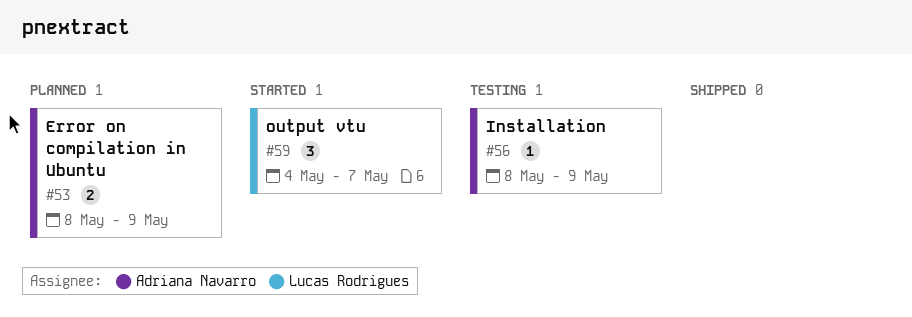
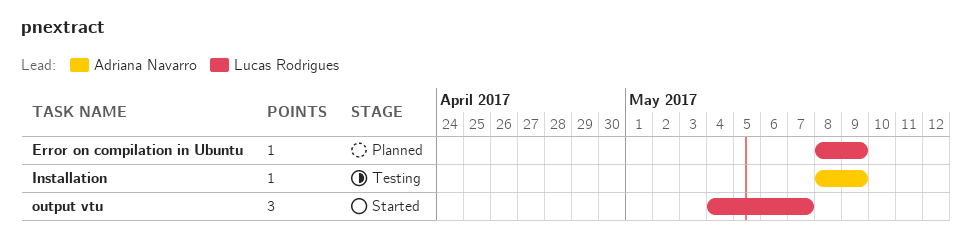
Error on compilation in Ubuntu, owner: Adriana Navarro -> Lucas Rodrigues
Error on compilation in Ubuntu, estimate: 2 -> 1

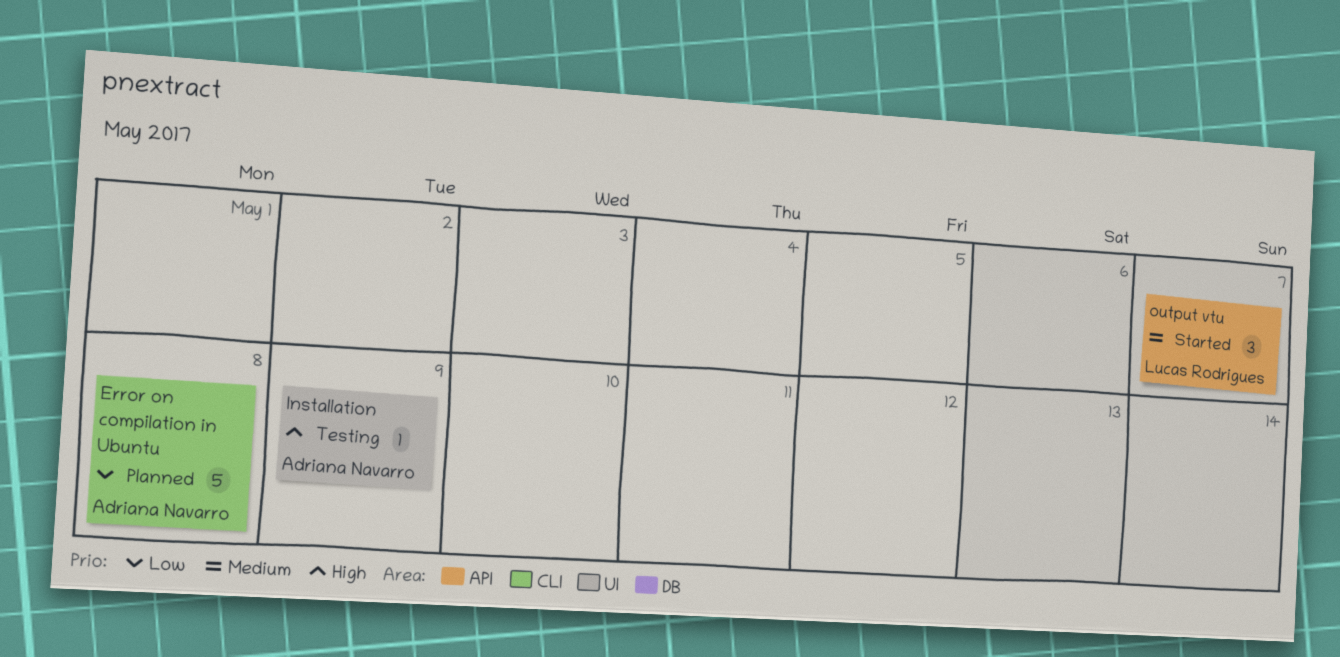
Error on compilation in Ubuntu, owner: Lucas Rodrigues -> Adriana Navarro
Error on compilation in Ubuntu, estimate: 1 -> 5
Error on compilation in Ubuntu, due: May 9 -> May 8

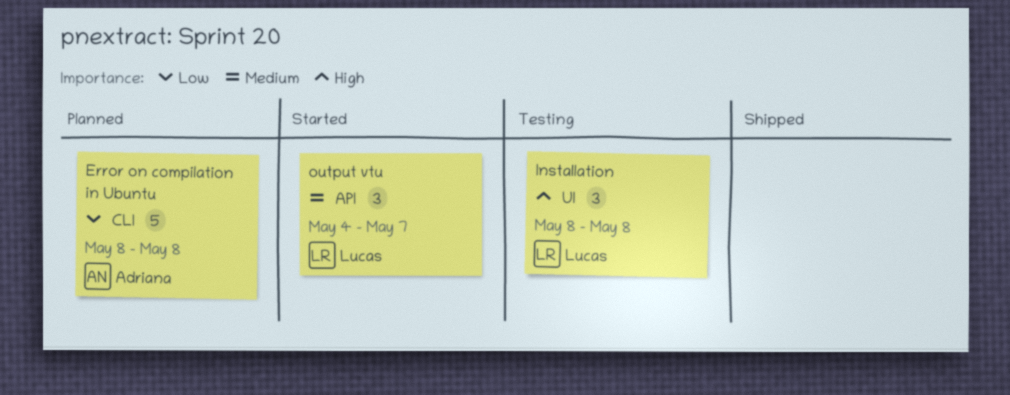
Installation, owner: Adriana Navarro -> Lucas Rodrigues
Installation, estimate: 1 -> 3
Installation, due: May 9 -> May 8

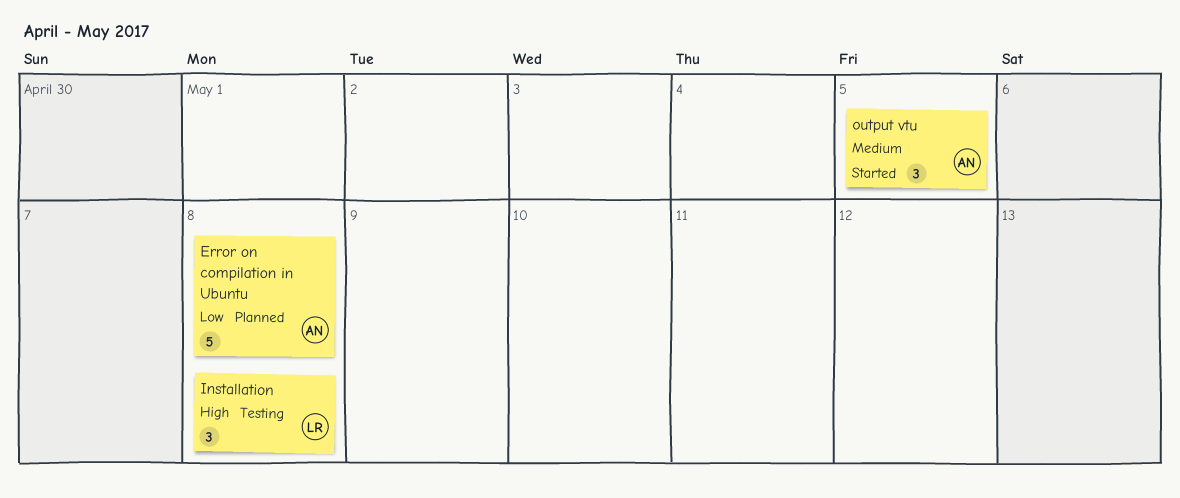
output vtu, owner: Lucas -> Adriana
output vtu, due: May 7 -> May 5

